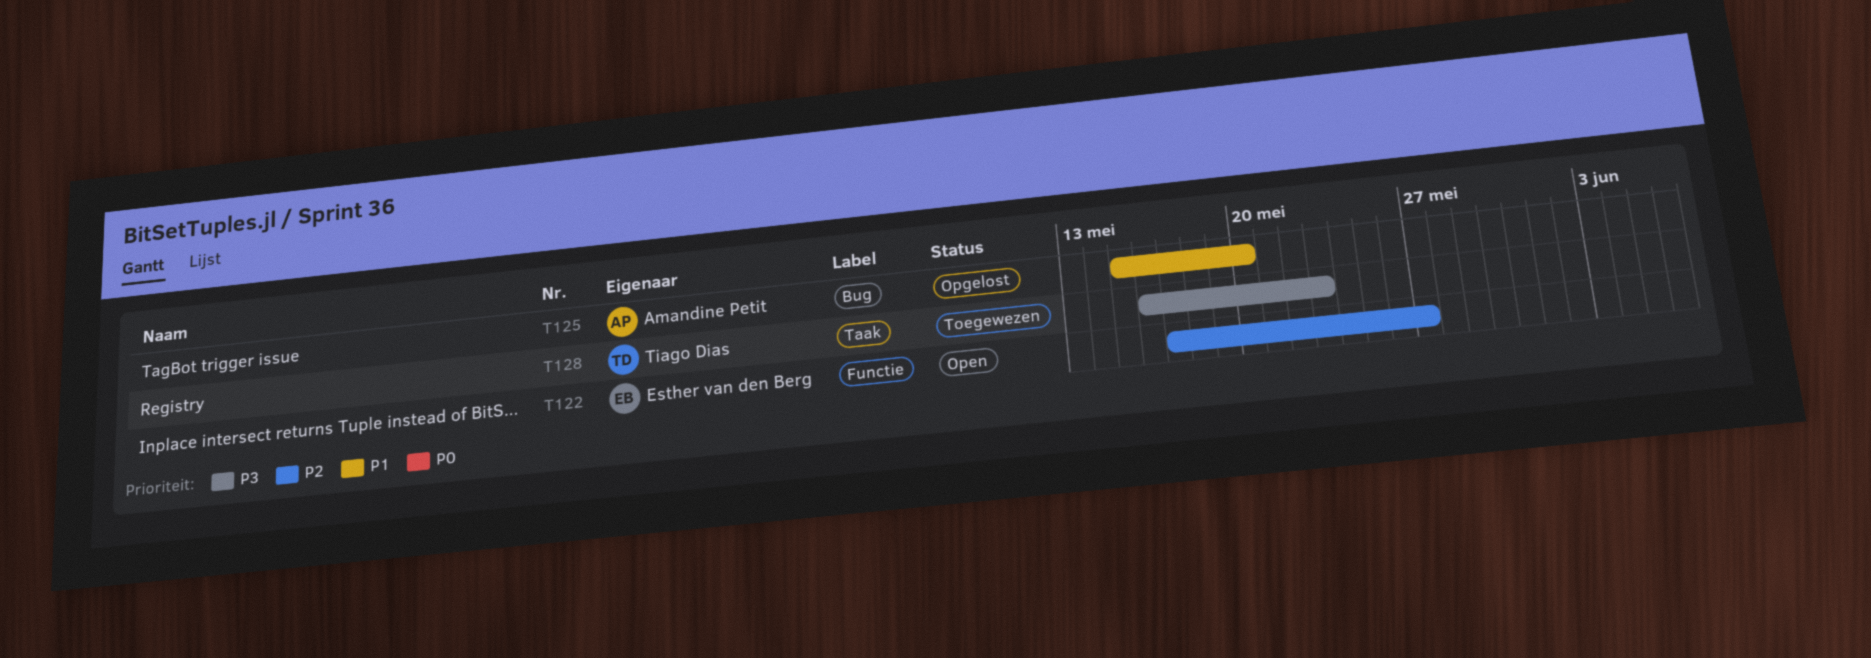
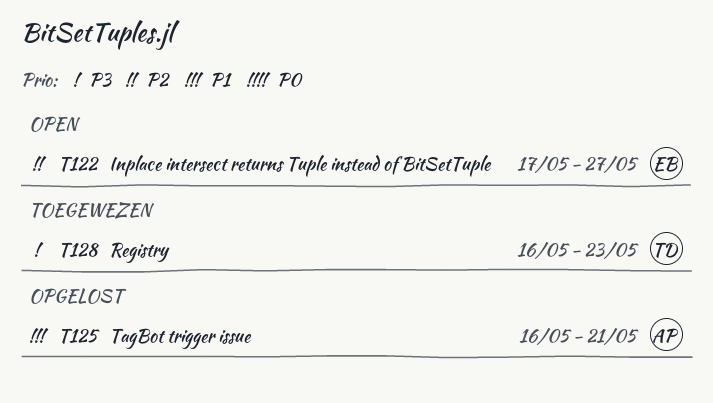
T125, start: May 15 -> May 16
T125, due: May 20 -> May 21

